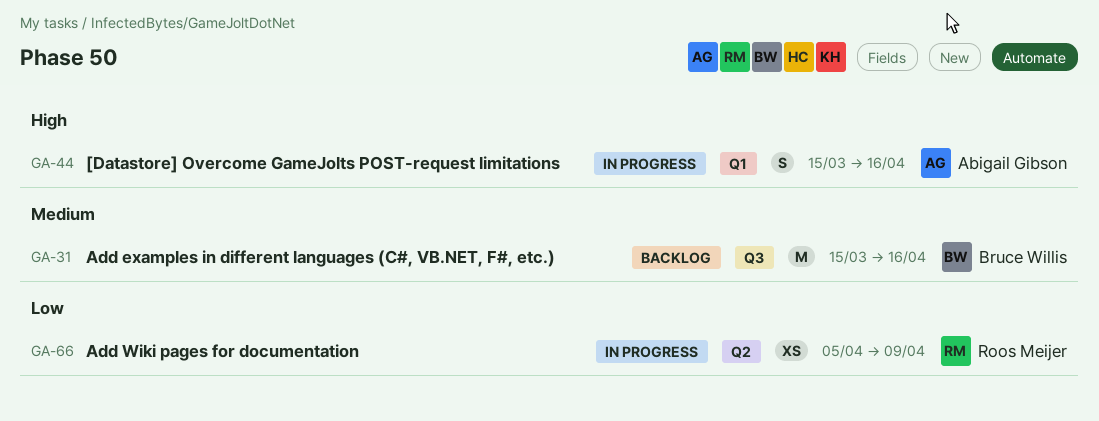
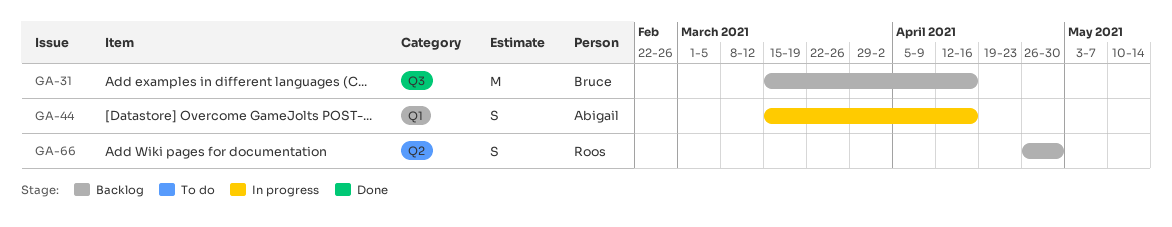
GA-66, status: In progress -> Backlog
GA-66, estimate: XS -> S
GA-66, start: Apr 5 -> Apr 26
GA-66, due: Apr 9 -> Apr 30

